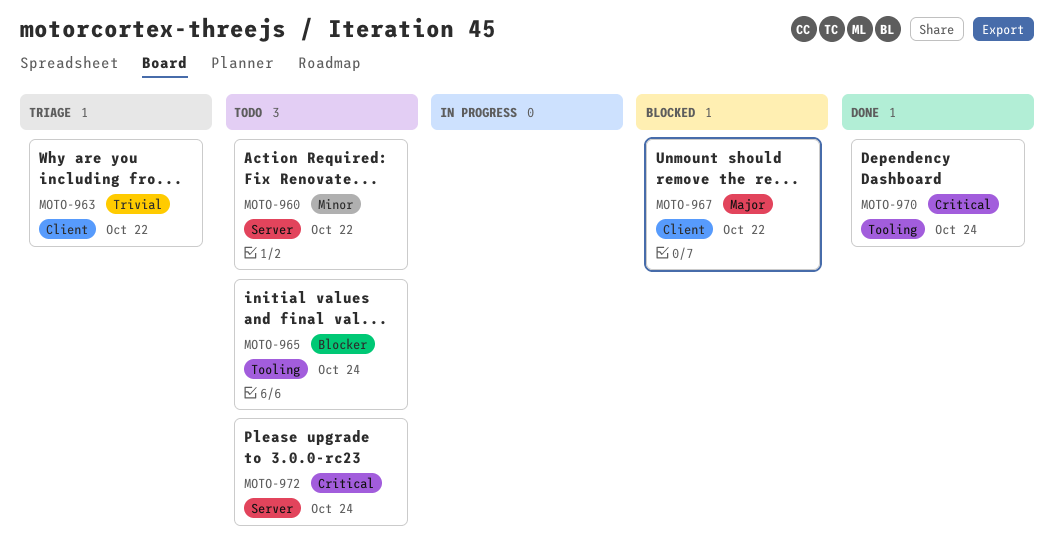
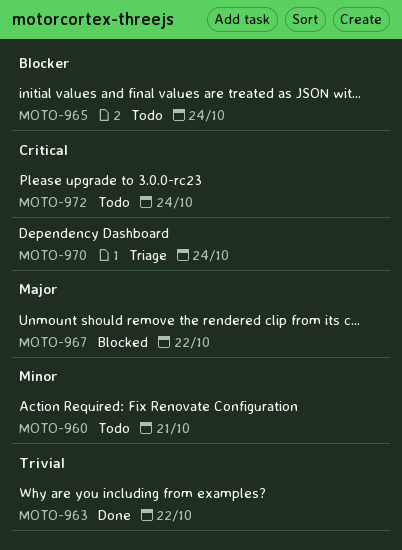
MOTO-960, due: Oct 22 -> Oct 21
MOTO-963, status: Triage -> Done
MOTO-970, status: Done -> Triage

